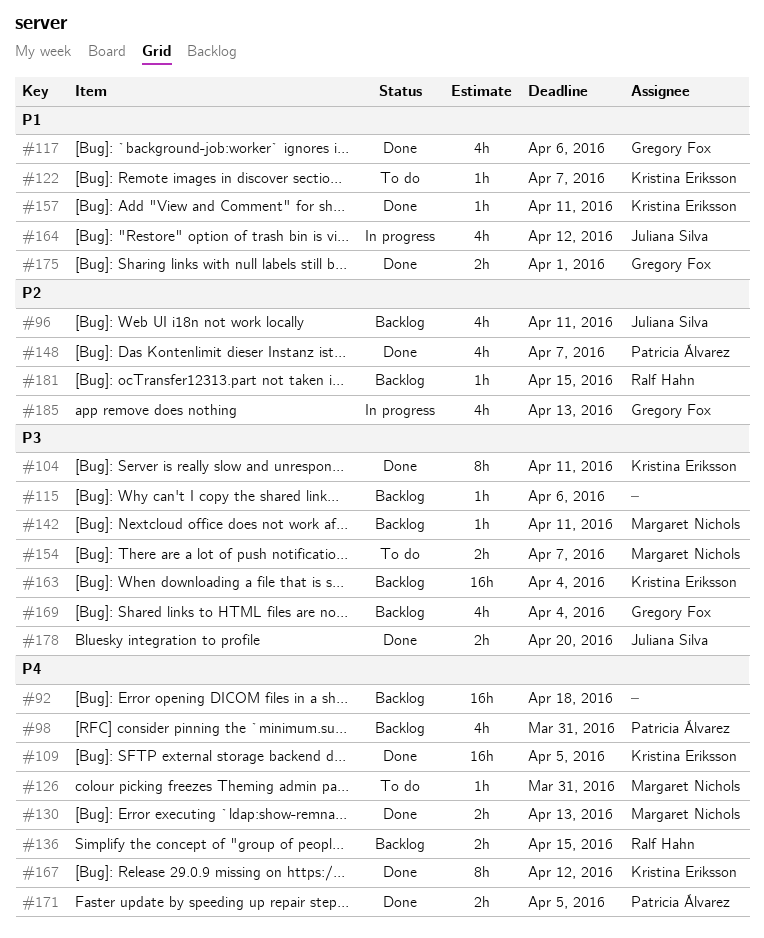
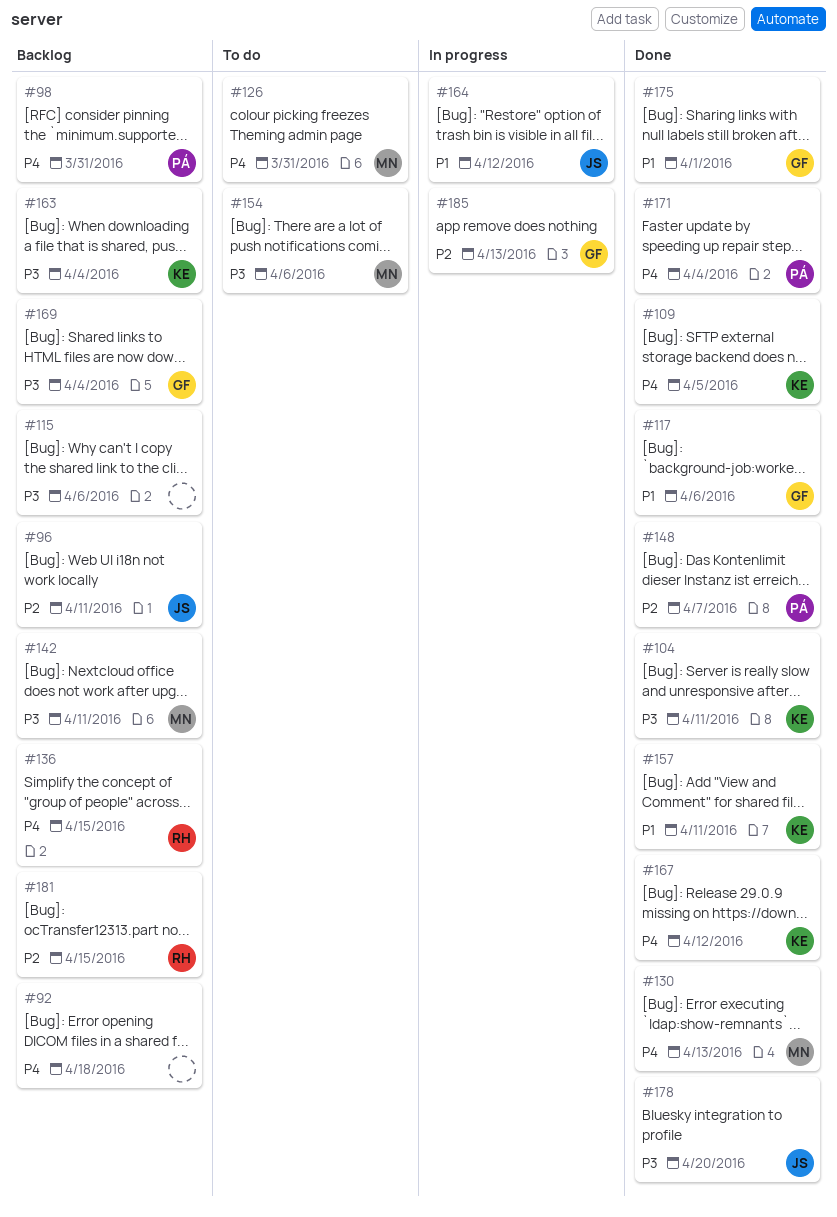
#122: present -> none
#154, due: Apr 7 -> Apr 6
#171, due: Apr 5 -> Apr 4

